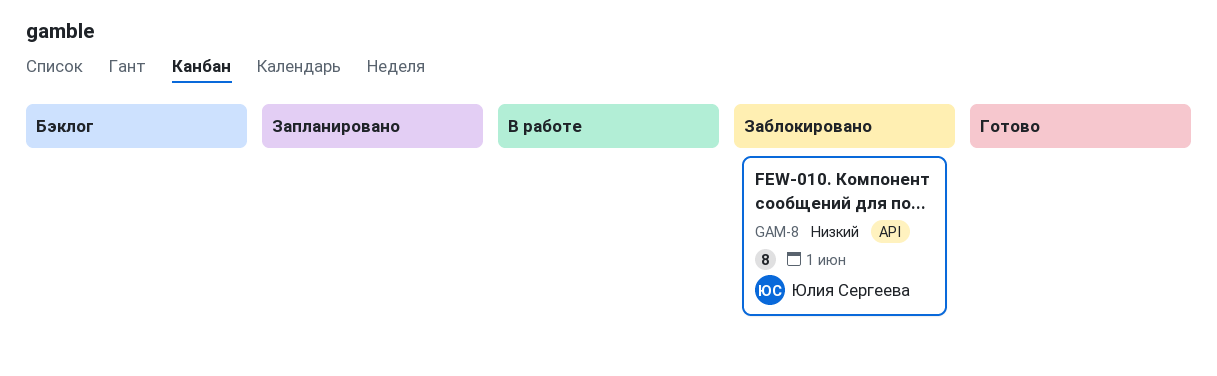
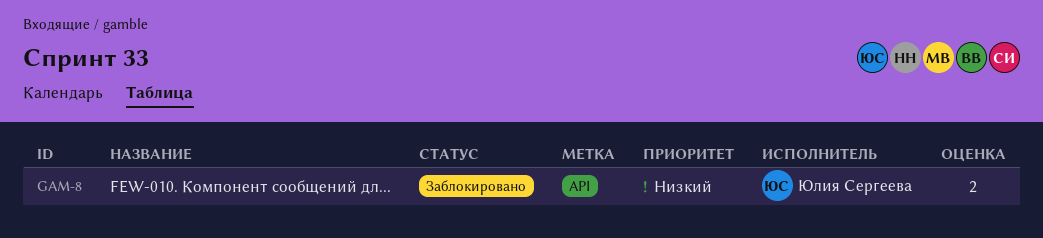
GAM-8, estimate: 8 -> 2

